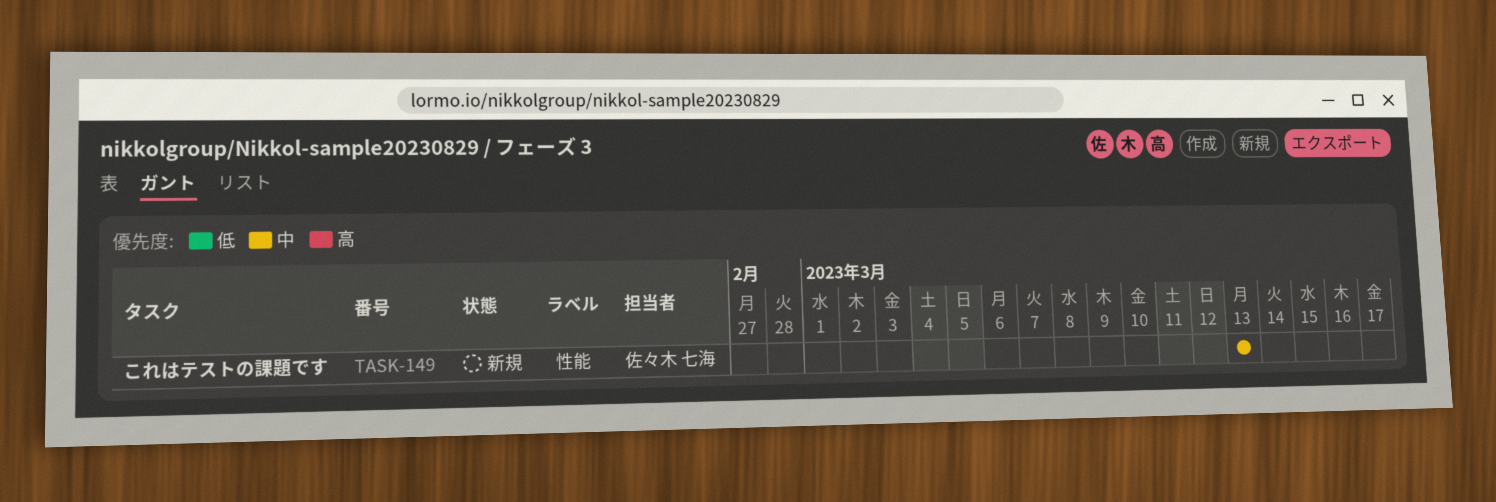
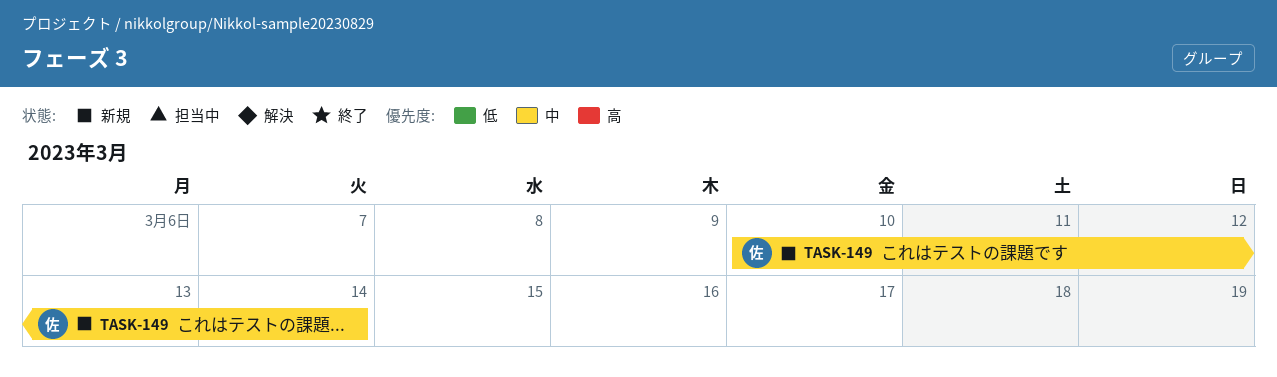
TASK-149, start: Mar 13 -> Mar 10
TASK-149, due: Mar 13 -> Mar 14

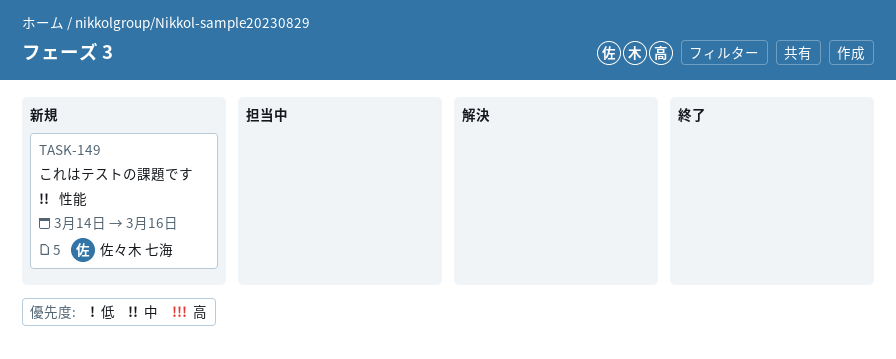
TASK-149, start: Mar 10 -> Mar 14
TASK-149, due: Mar 14 -> Mar 16

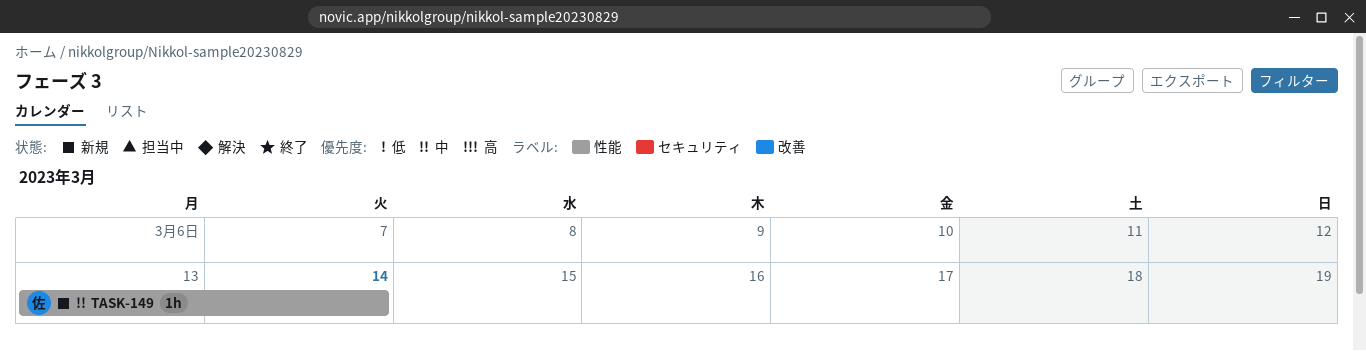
TASK-149, start: Mar 14 -> Mar 13
TASK-149, due: Mar 16 -> Mar 14

